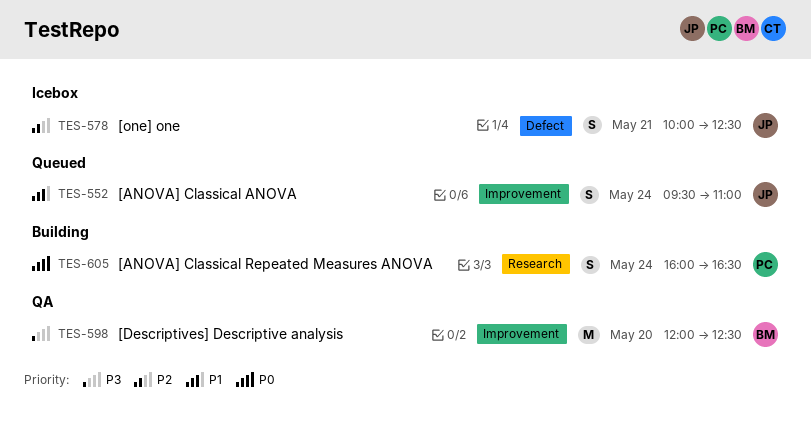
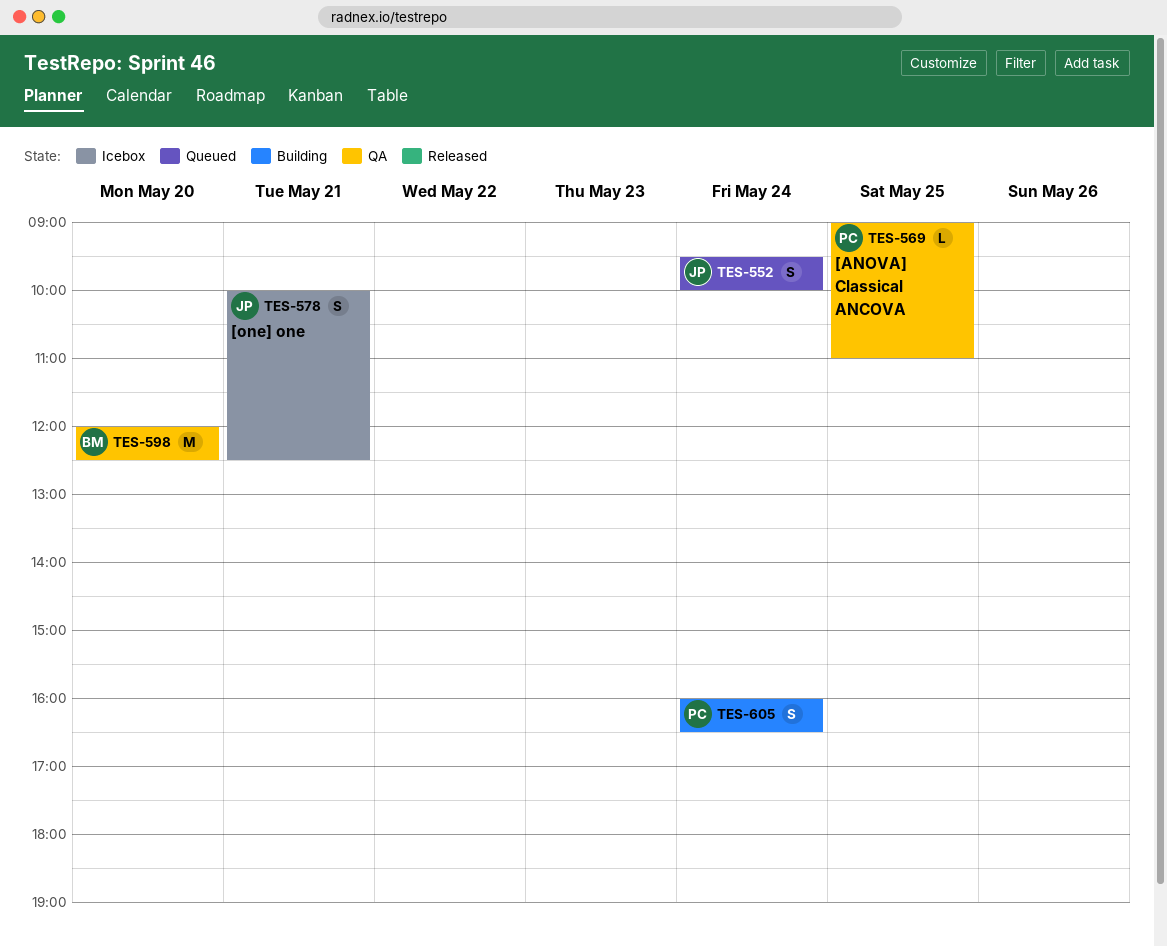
TES-552, ends: 11:00 -> 10:00
TES-569: none -> present

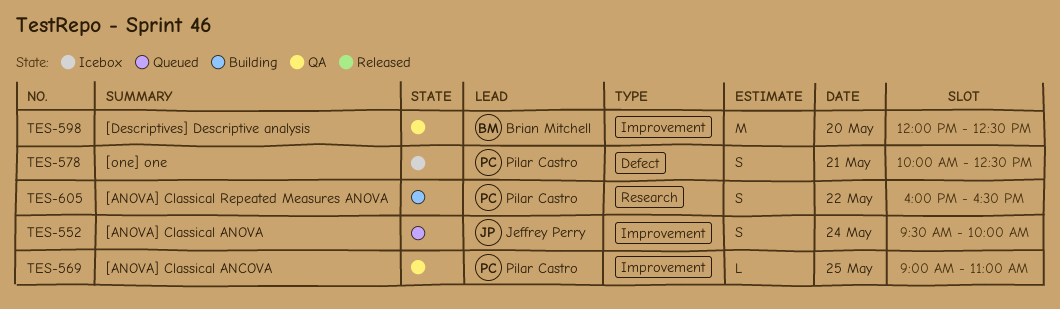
TES-578, owner: Jeffrey Perry -> Pilar Castro
TES-605, day: May 24 -> May 22

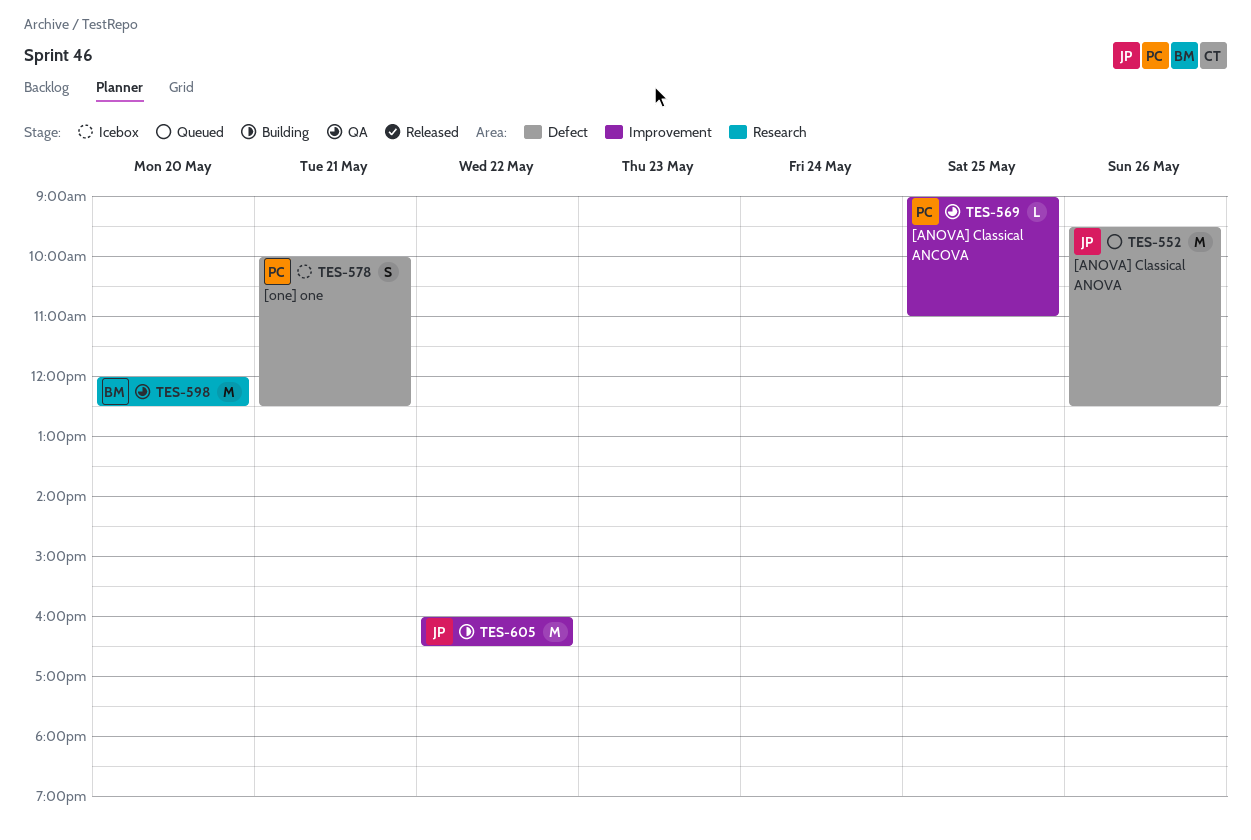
TES-552, label: Improvement -> Defect
TES-552, estimate: S -> M
TES-552, day: May 24 -> May 26
TES-552, ends: 10:00 -> 12:30
TES-598, label: Improvement -> Research
TES-605, owner: Pilar Castro -> Jeffrey Perry
TES-605, label: Research -> Improvement
TES-605, estimate: S -> M

